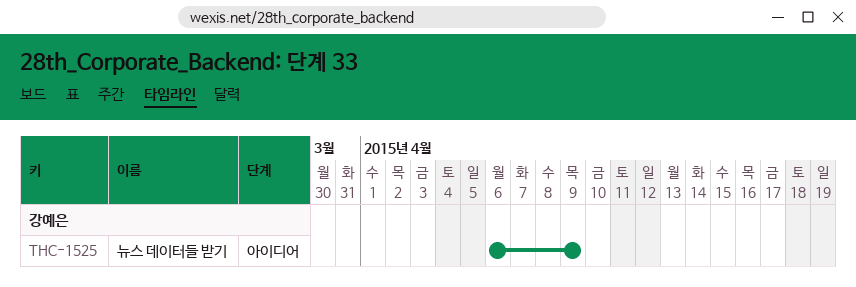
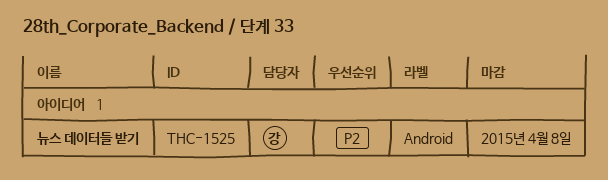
THC-1525, due: Apr 9 -> Apr 8

